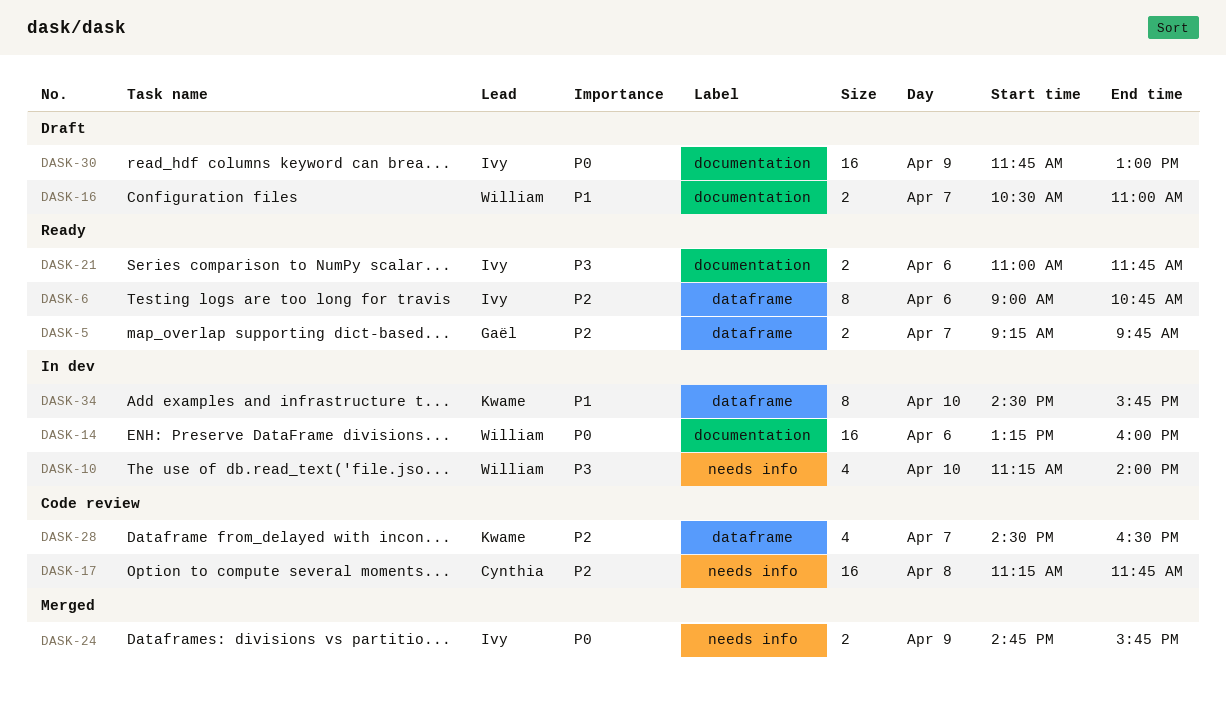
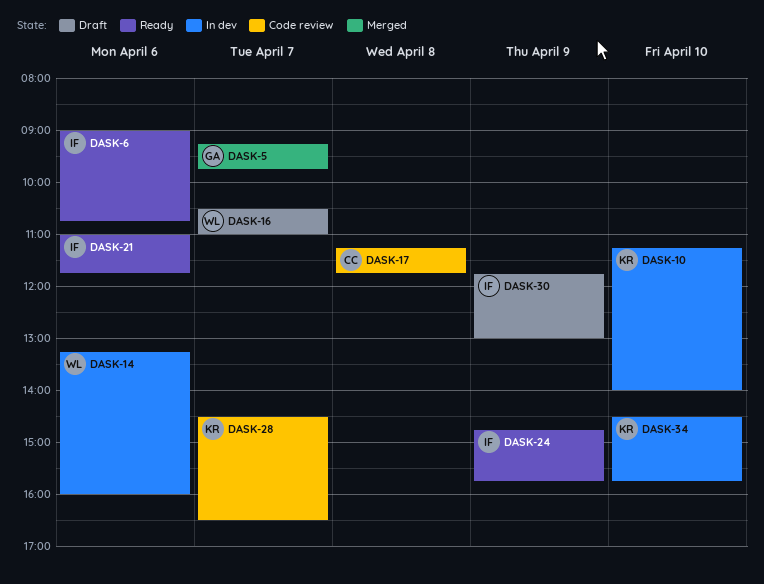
DASK-5, status: Ready -> Merged
DASK-10, owner: William -> Kwame
DASK-24, status: Merged -> Ready

